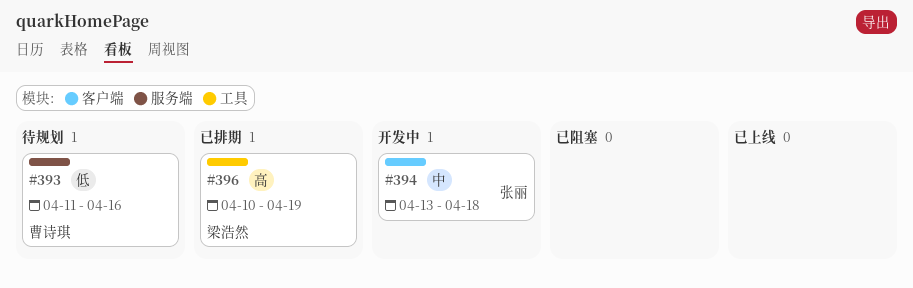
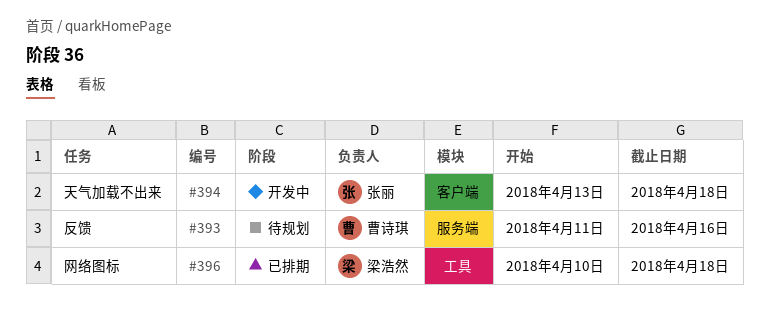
#396, due: Apr 19 -> Apr 18

